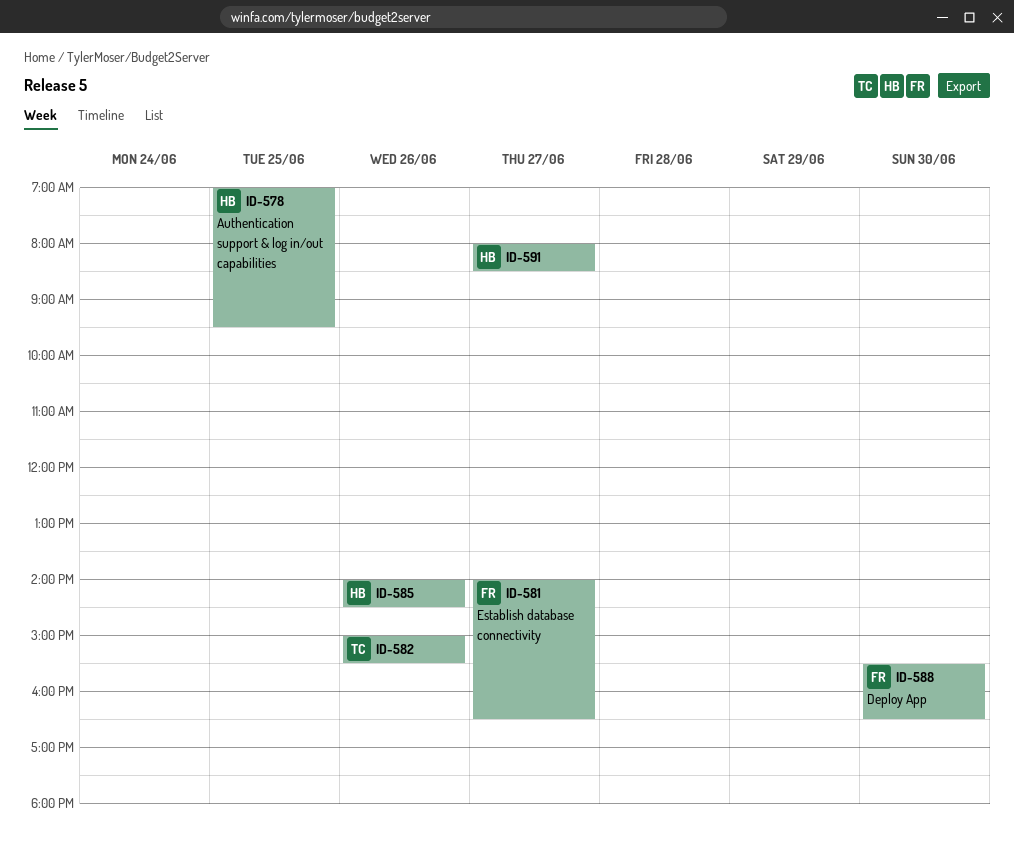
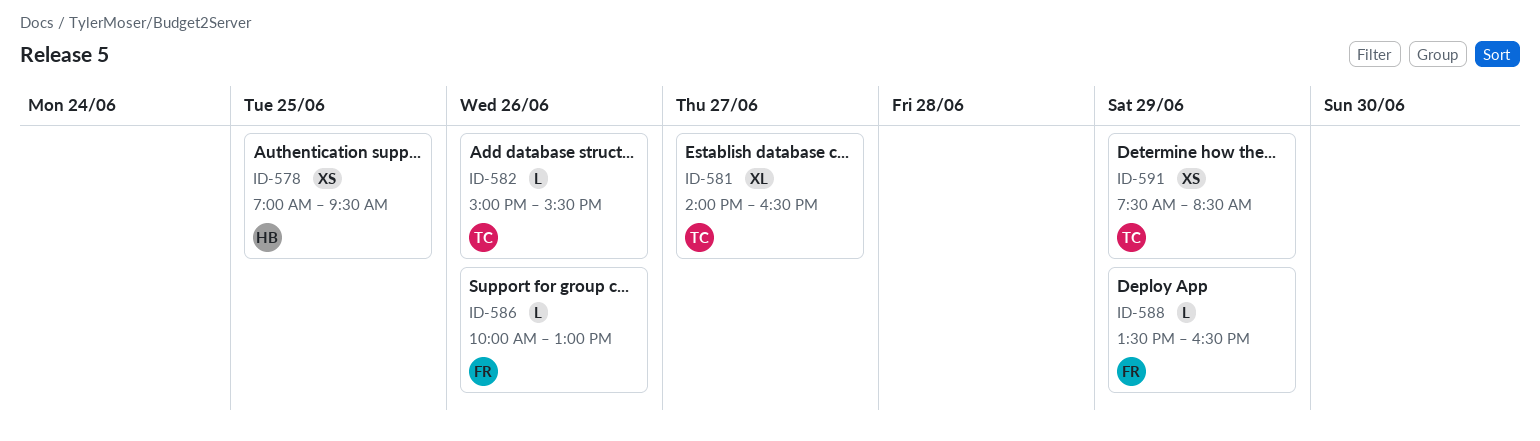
ID-581, owner: FR -> TC
ID-585: present -> none
ID-586: none -> present
ID-588, day: Jun 30 -> Jun 29
ID-588, begins: 15:30 -> 13:30
ID-591, owner: HB -> TC
ID-591, day: Jun 27 -> Jun 29
ID-591, begins: 08:00 -> 07:30

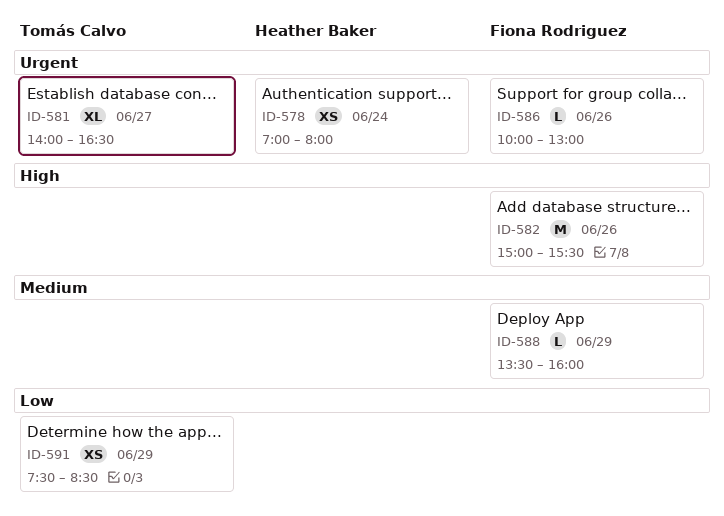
ID-578, day: Jun 25 -> Jun 24
ID-578, ends: 09:30 -> 08:00
ID-582, owner: Tomás Calvo -> Fiona Rodriguez
ID-582, estimate: L -> M
ID-588, ends: 16:30 -> 16:00

